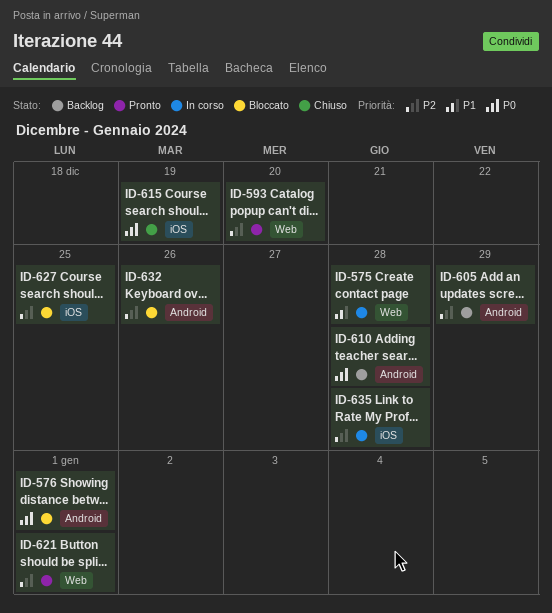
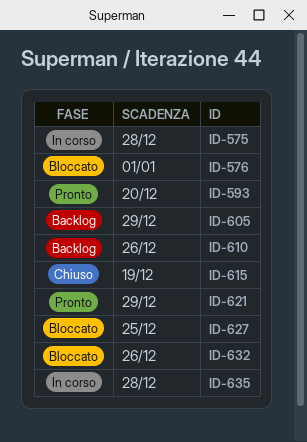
ID-610, due: Dec 28 -> Dec 26
ID-621, due: Jan 1 -> Dec 29

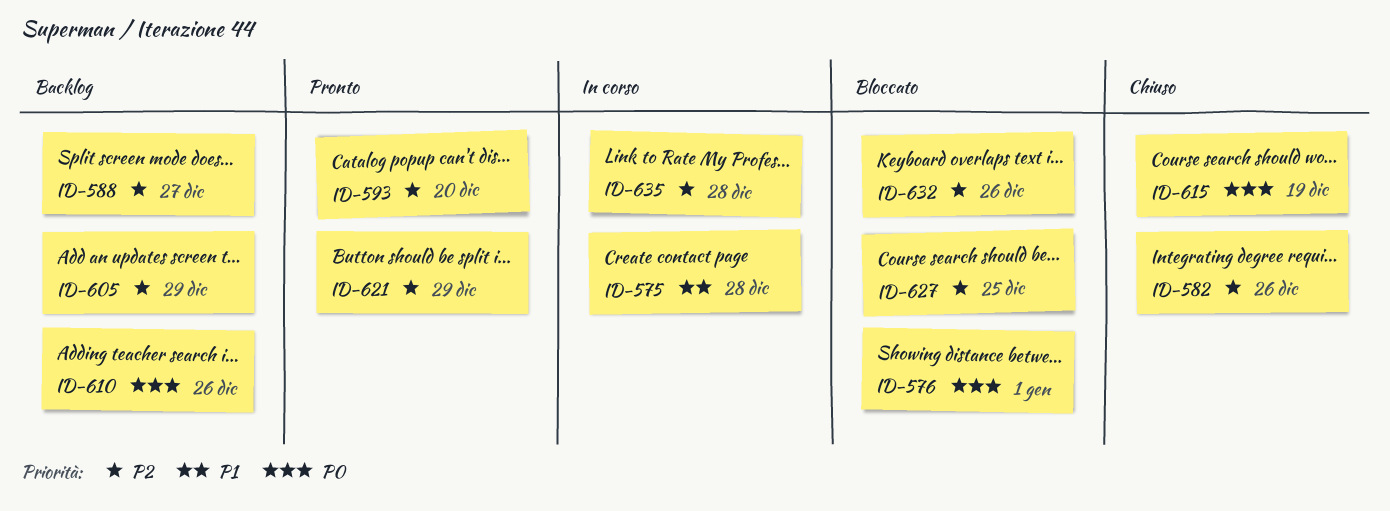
ID-582: none -> present
ID-588: none -> present

